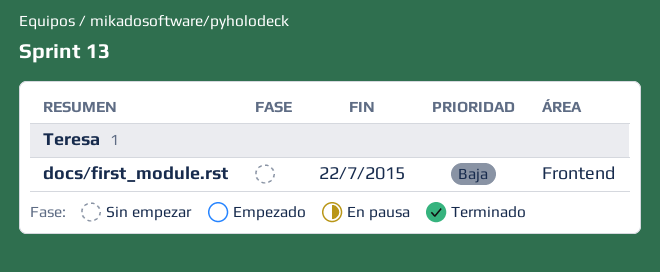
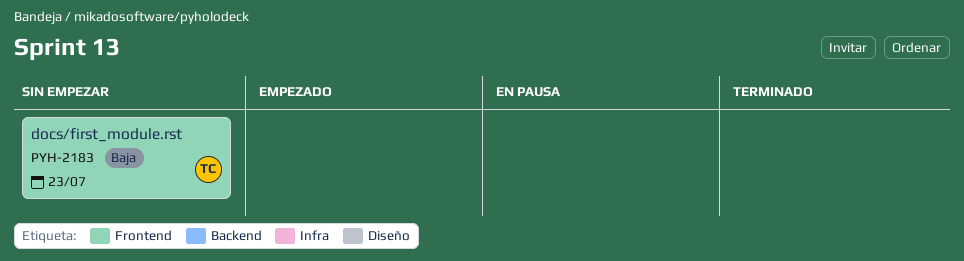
docs/first_module.rst, due: Jul 22 -> Jul 23

